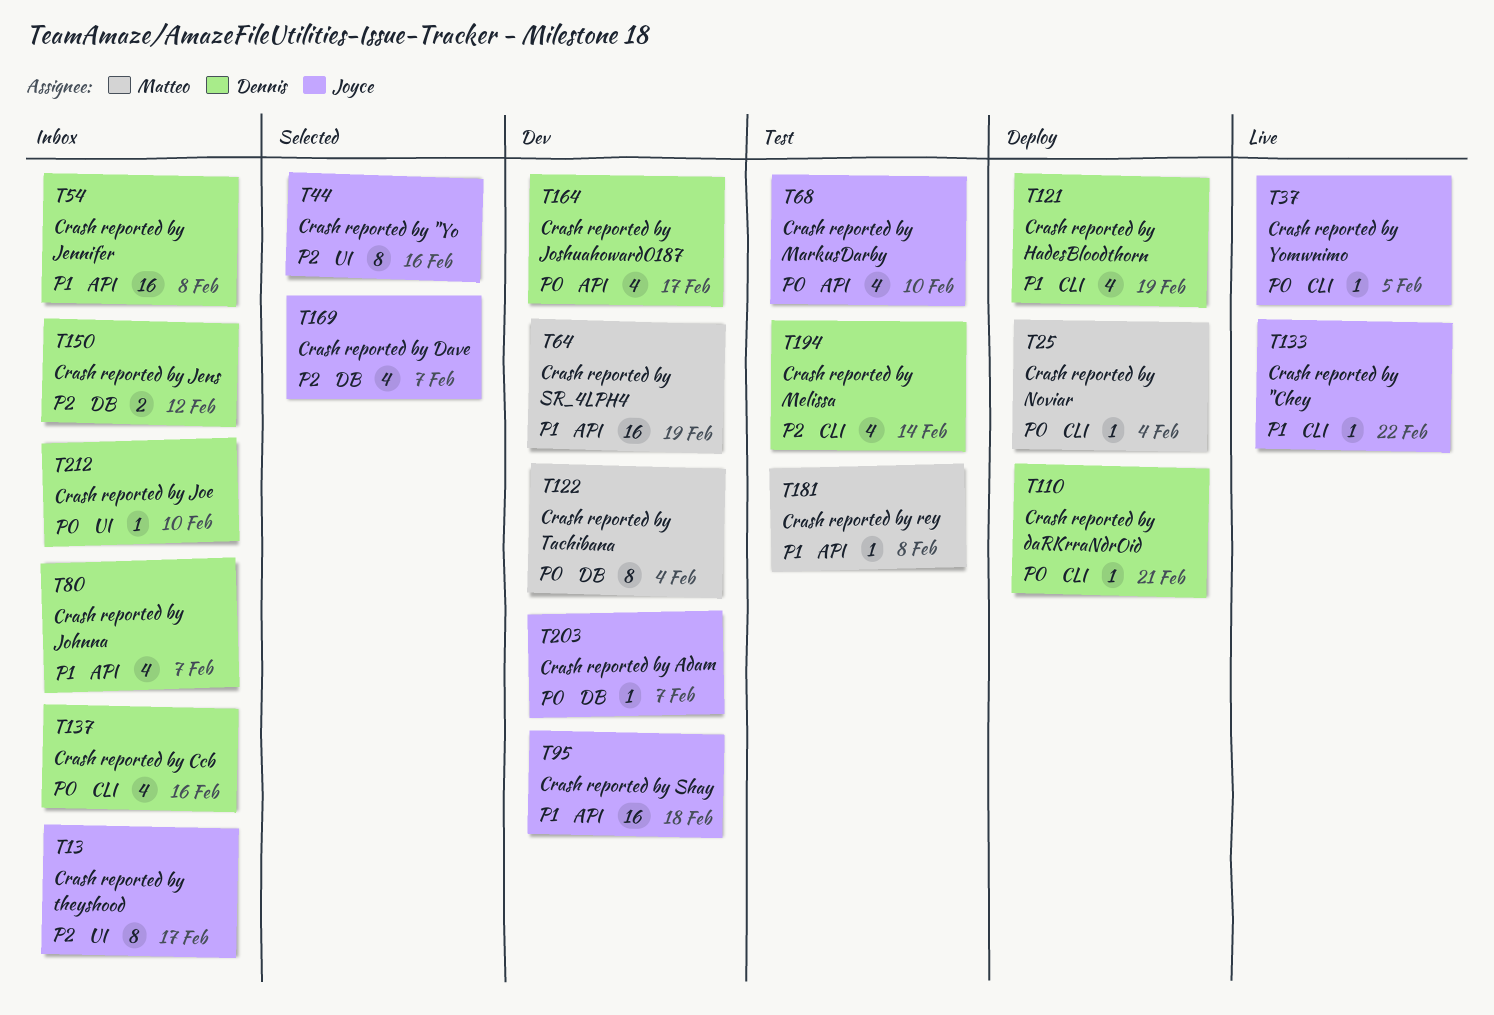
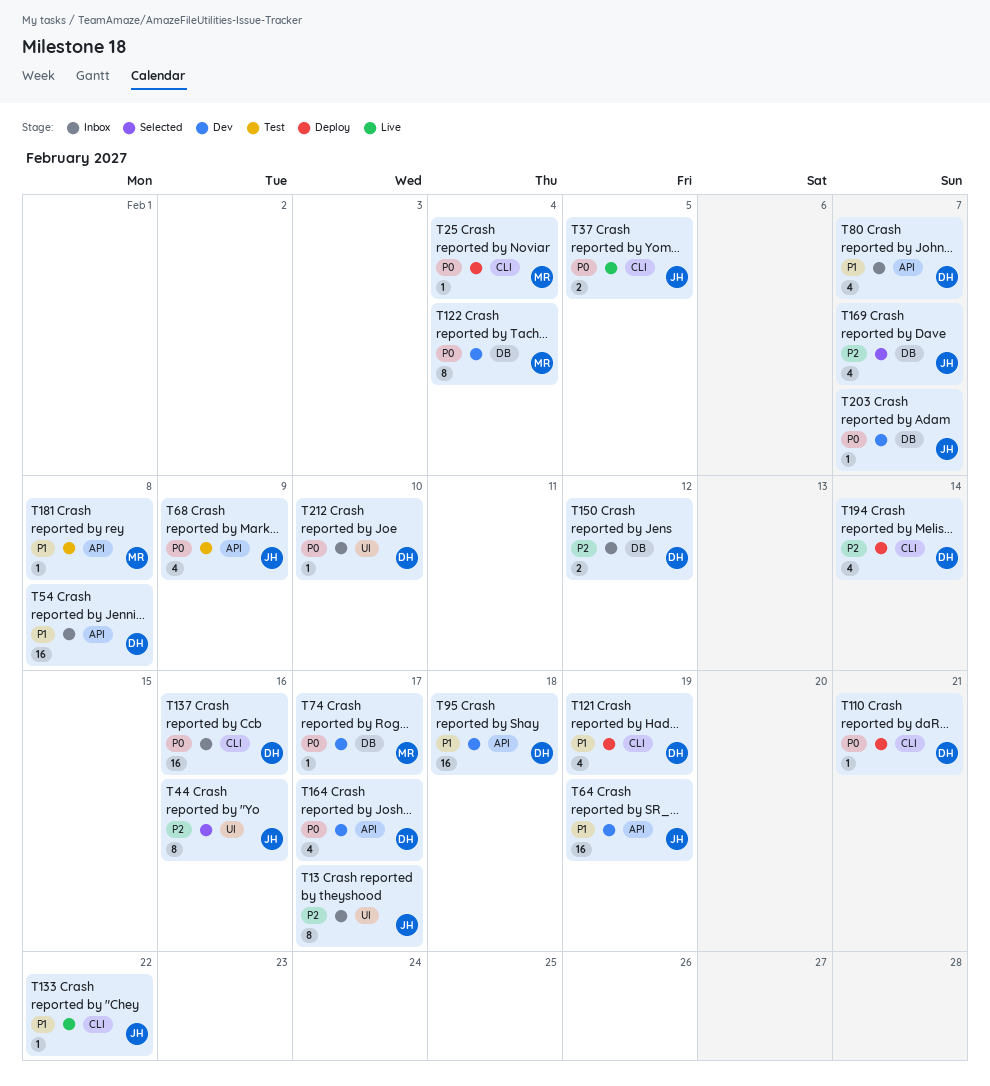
T37, estimate: 1 -> 2
T64, owner: Matteo -> Joyce
T68, due: Feb 10 -> Feb 9
T74: none -> present
T95, owner: Joyce -> Dennis
T137, estimate: 4 -> 16
T194, status: Test -> Deploy

